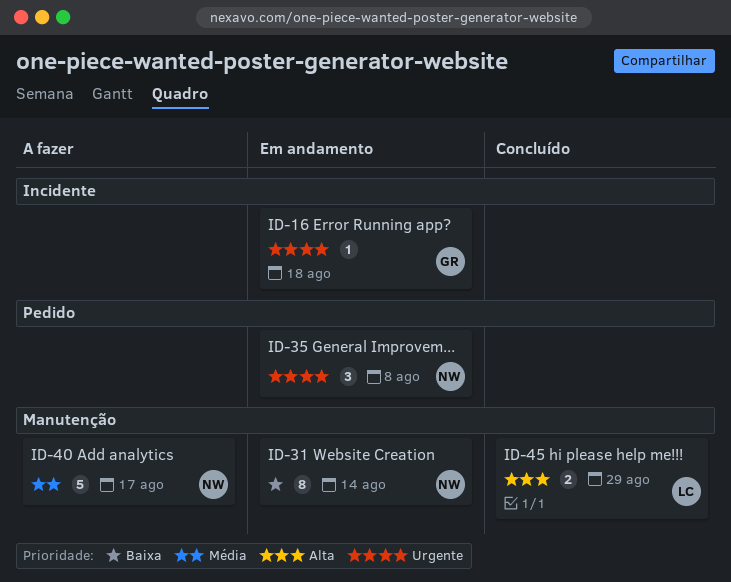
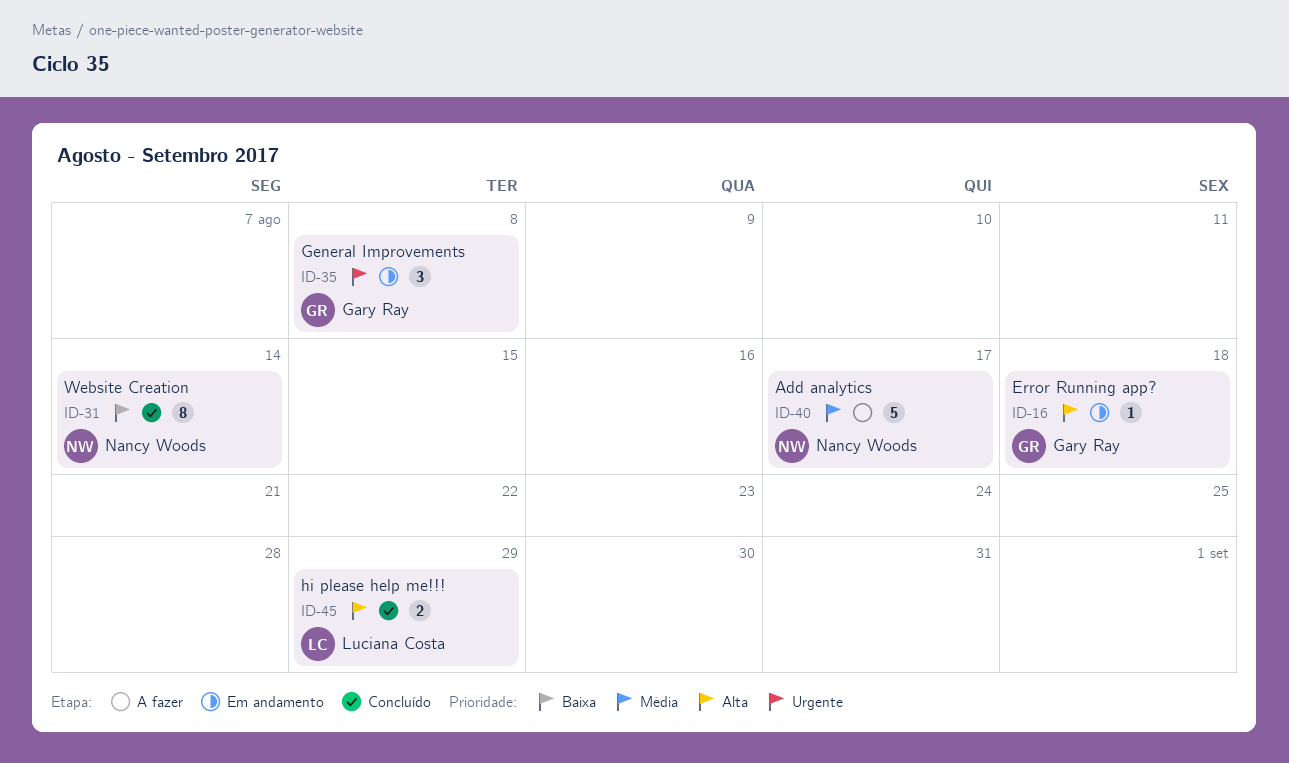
ID-16, priority: Urgente -> Alta
ID-31, status: Em andamento -> Concluído
ID-35, owner: Nancy Woods -> Gary Ray

